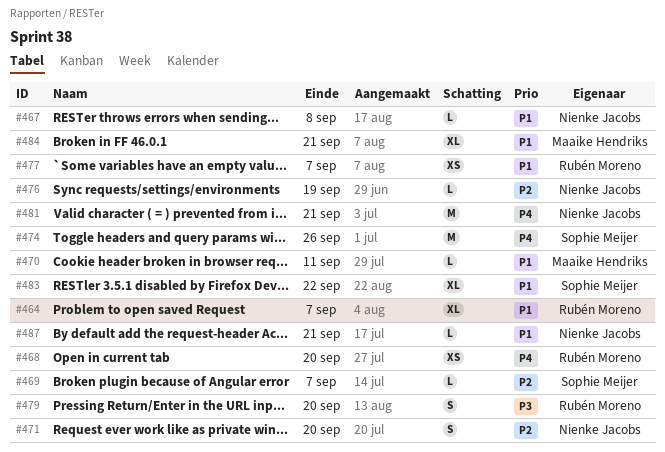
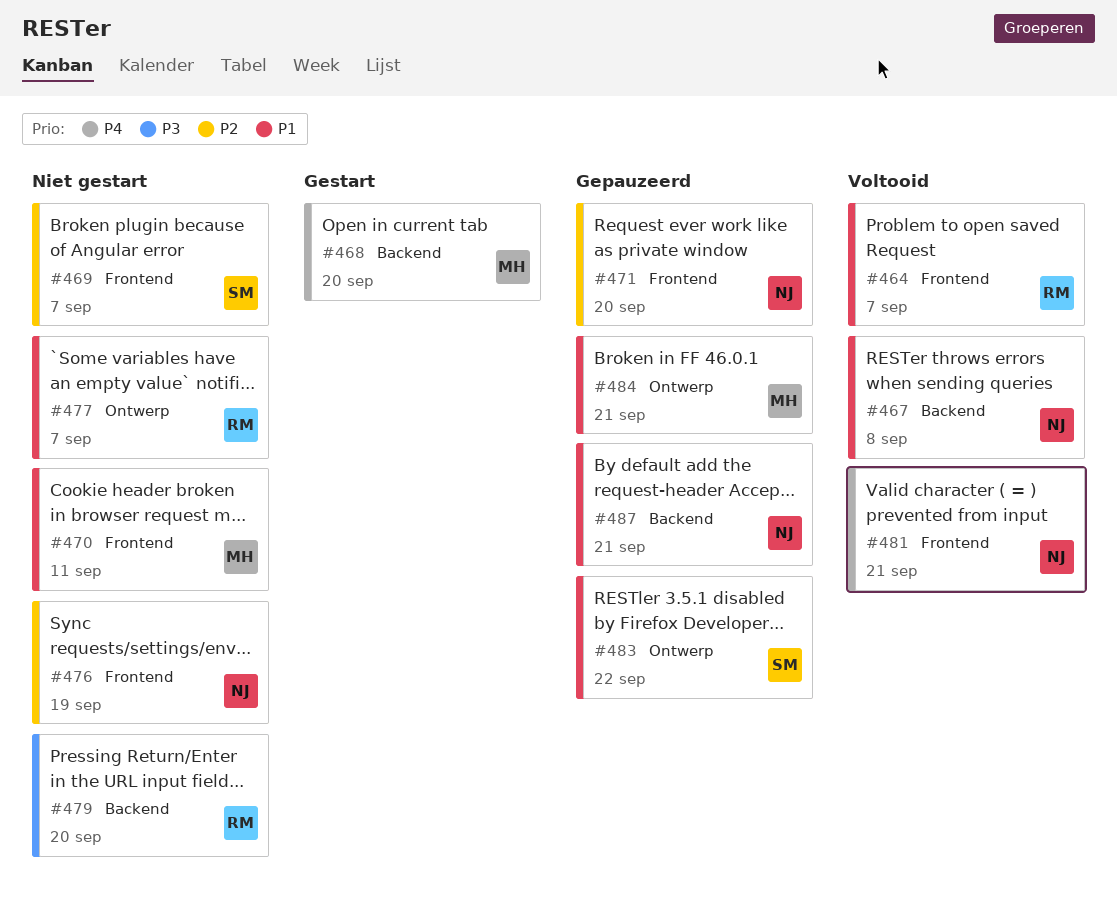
#468, owner: Rubén Moreno -> Maaike Hendriks
#474: present -> none

